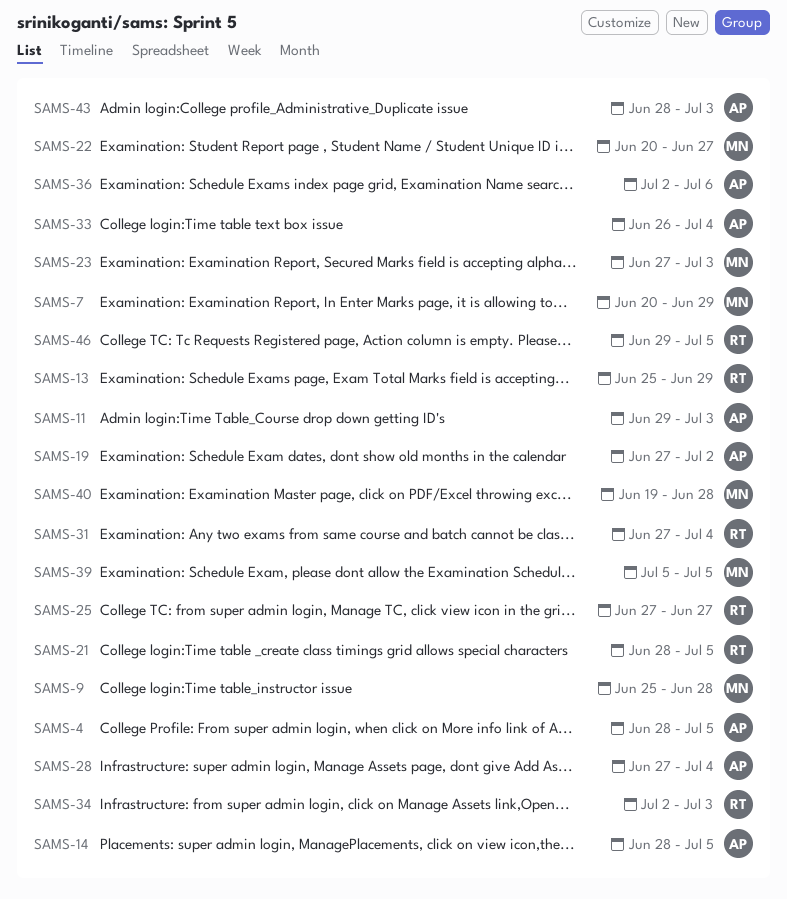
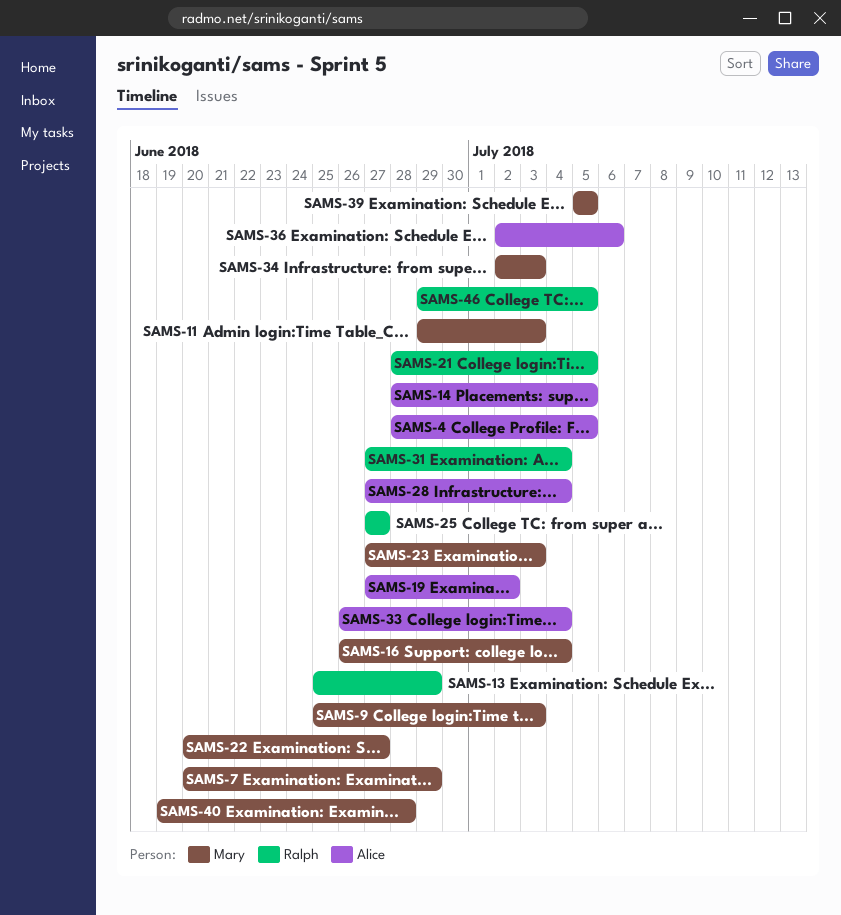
SAMS-9, due: Jun 28 -> Jul 3
SAMS-11, owner: Alice -> Mary
SAMS-16: none -> present
SAMS-34, owner: Ralph -> Mary
SAMS-43: present -> none

